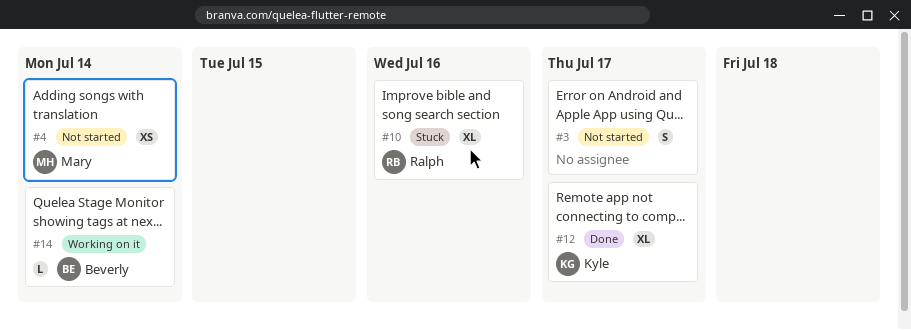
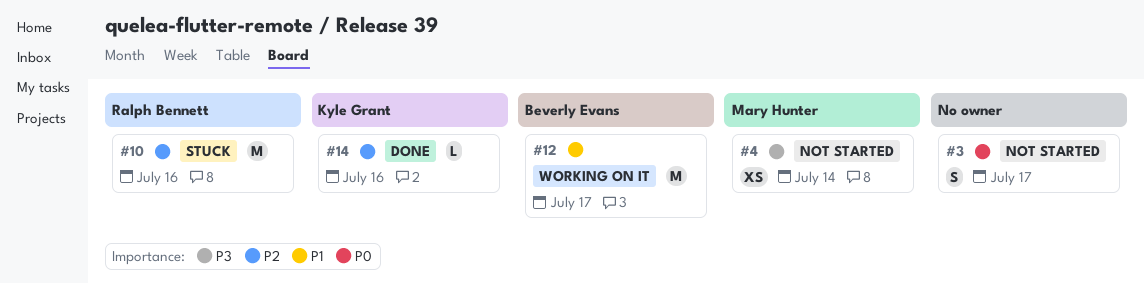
#10, estimate: XL -> M
#12, status: Done -> Working on it
#12, owner: Kyle Grant -> Beverly Evans
#12, estimate: XL -> M
#14, status: Working on it -> Done
#14, owner: Beverly Evans -> Kyle Grant
#14, due: Jul 14 -> Jul 16

